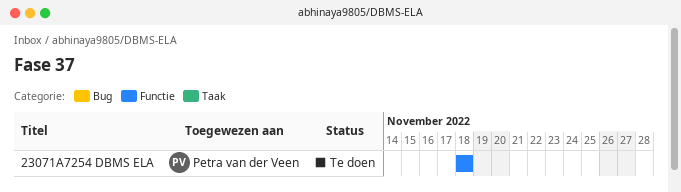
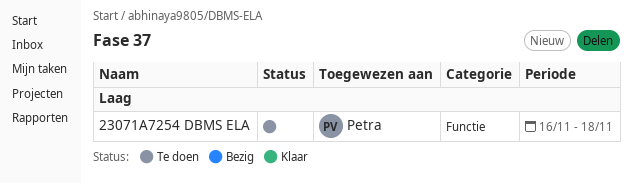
23071A7254 DBMS ELA, start: Nov 18 -> Nov 16

